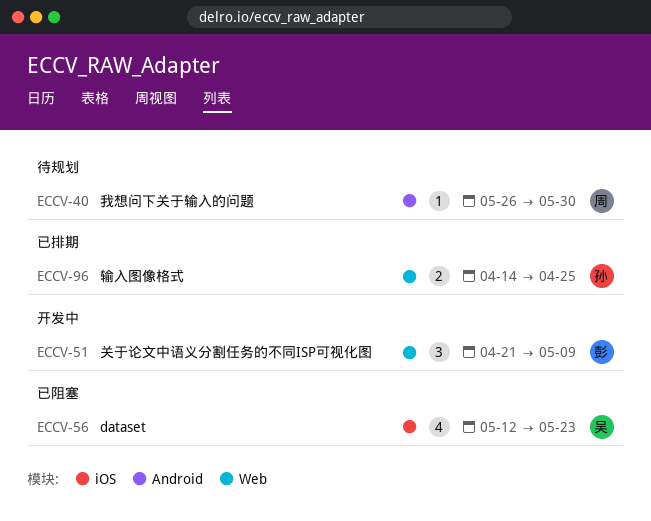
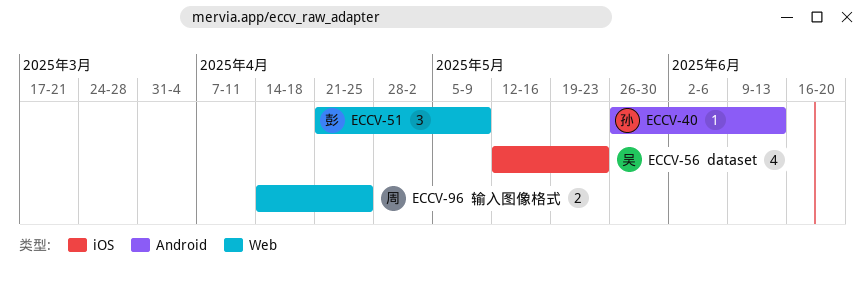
ECCV-40, owner: 周 -> 孙
ECCV-40, due: May 30 -> Jun 13
ECCV-96, owner: 孙 -> 周

